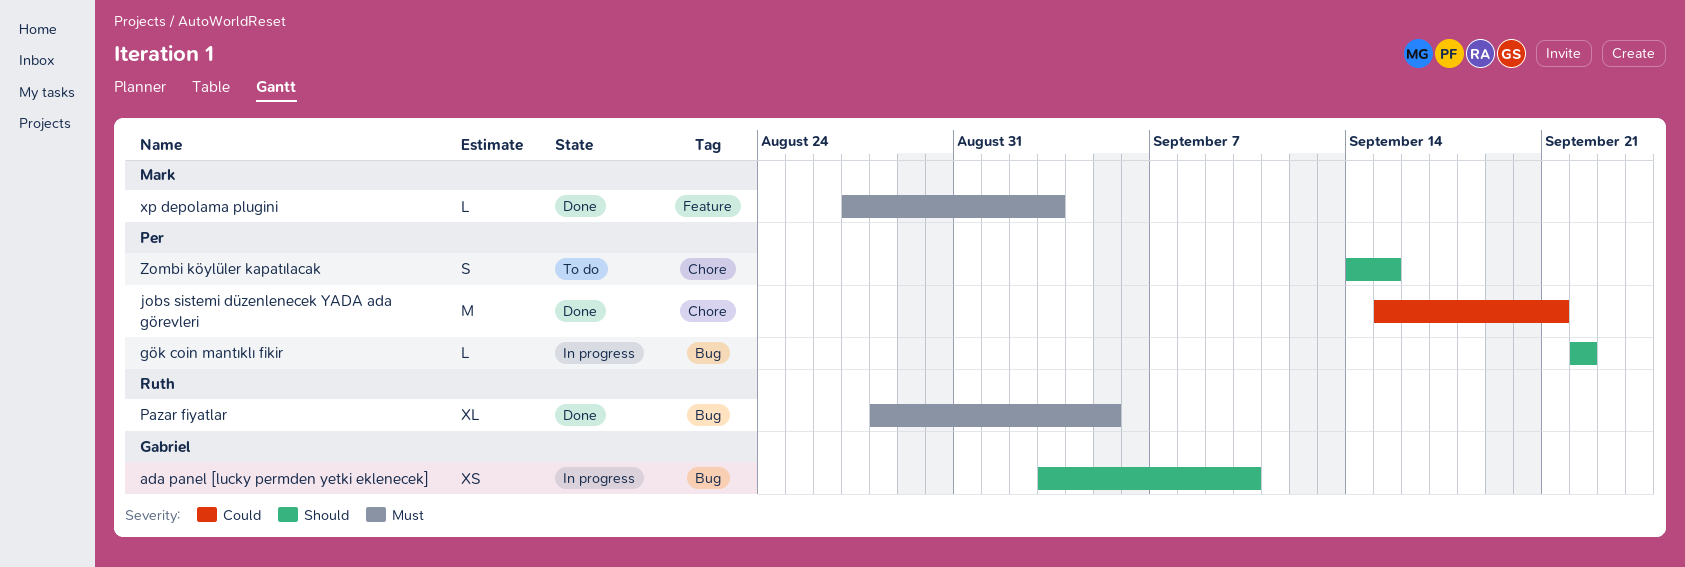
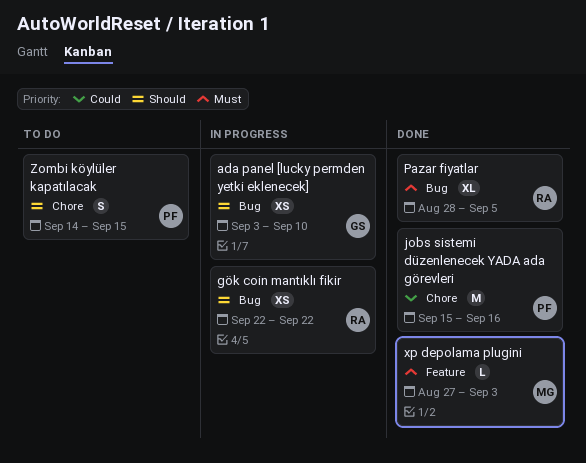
gök coin mantıklı fikir, owner: Per -> Ruth
gök coin mantıklı fikir, estimate: L -> XS
jobs sistemi düzenlenecek YADA ada görevleri, due: Sep 21 -> Sep 16

